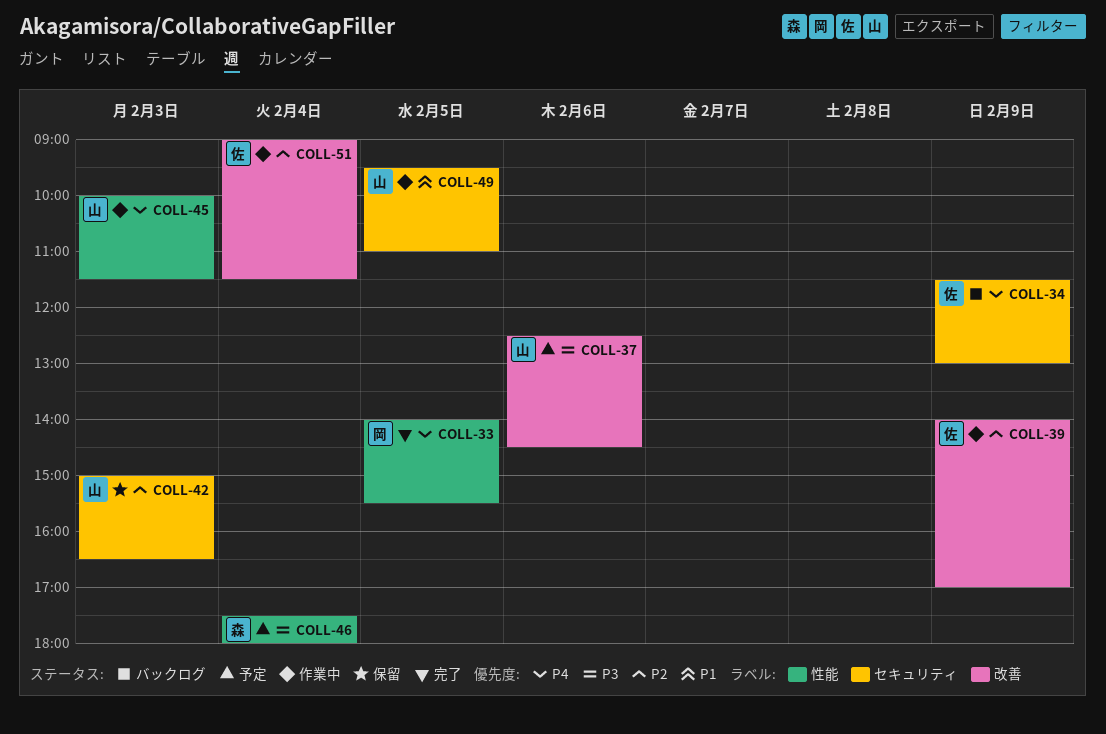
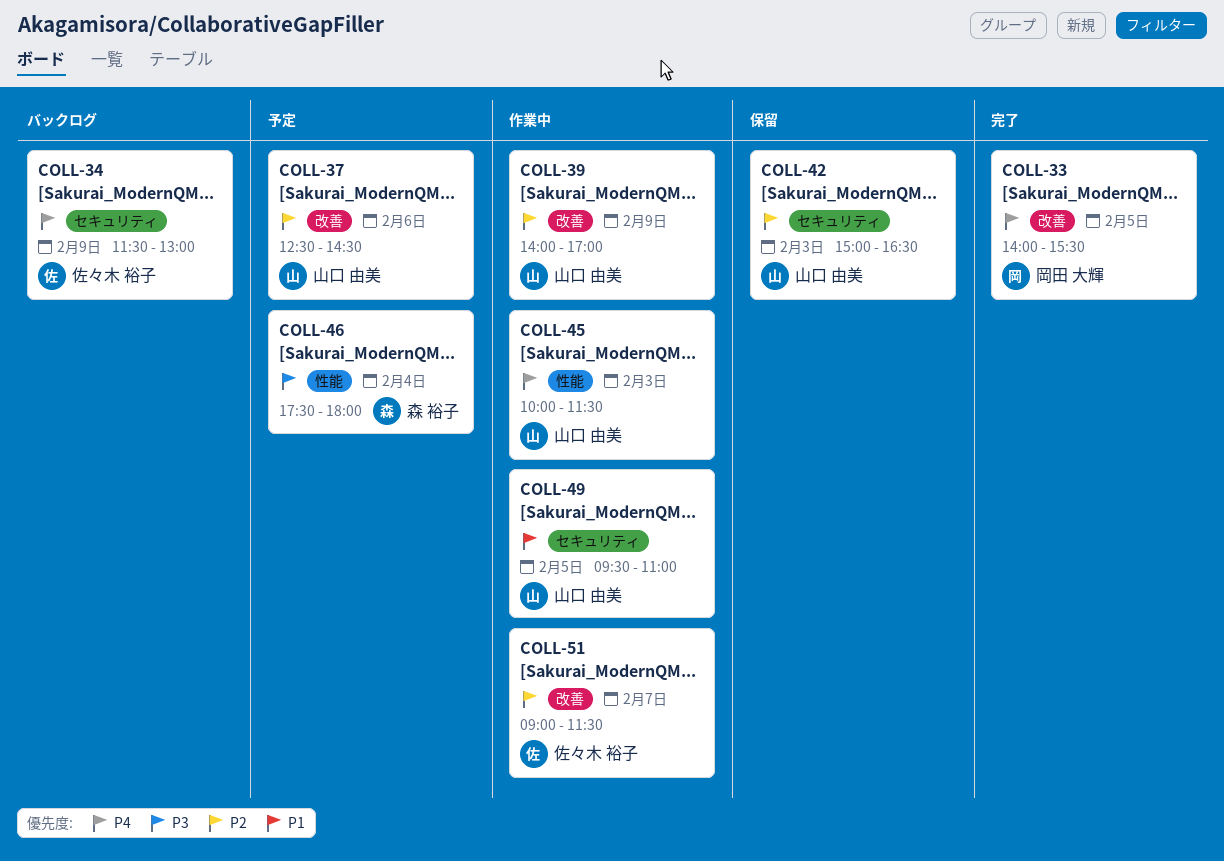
COLL-33, label: 性能 -> 改善
COLL-37, priority: P3 -> P2
COLL-39, owner: 佐々木 裕子 -> 山口 由美
COLL-51, day: Feb 4 -> Feb 7

